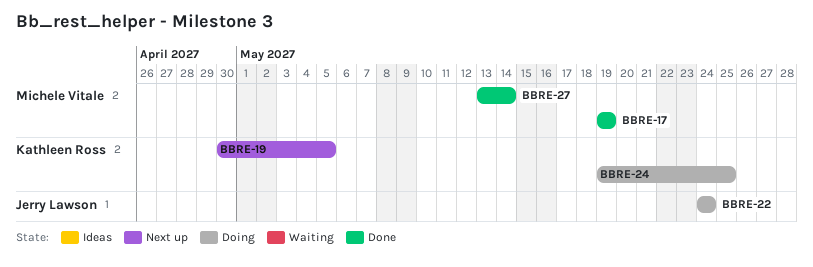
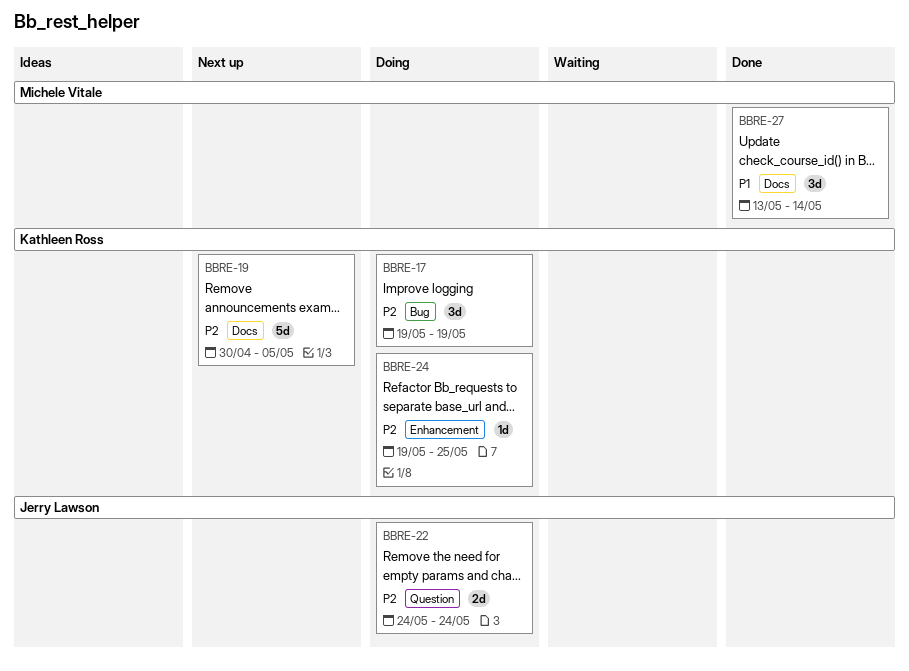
BBRE-17, status: Done -> Doing
BBRE-17, owner: Michele Vitale -> Kathleen Ross

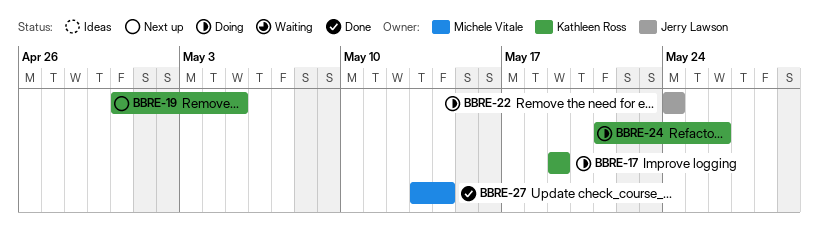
BBRE-24, start: May 19 -> May 21
BBRE-24, due: May 25 -> May 26

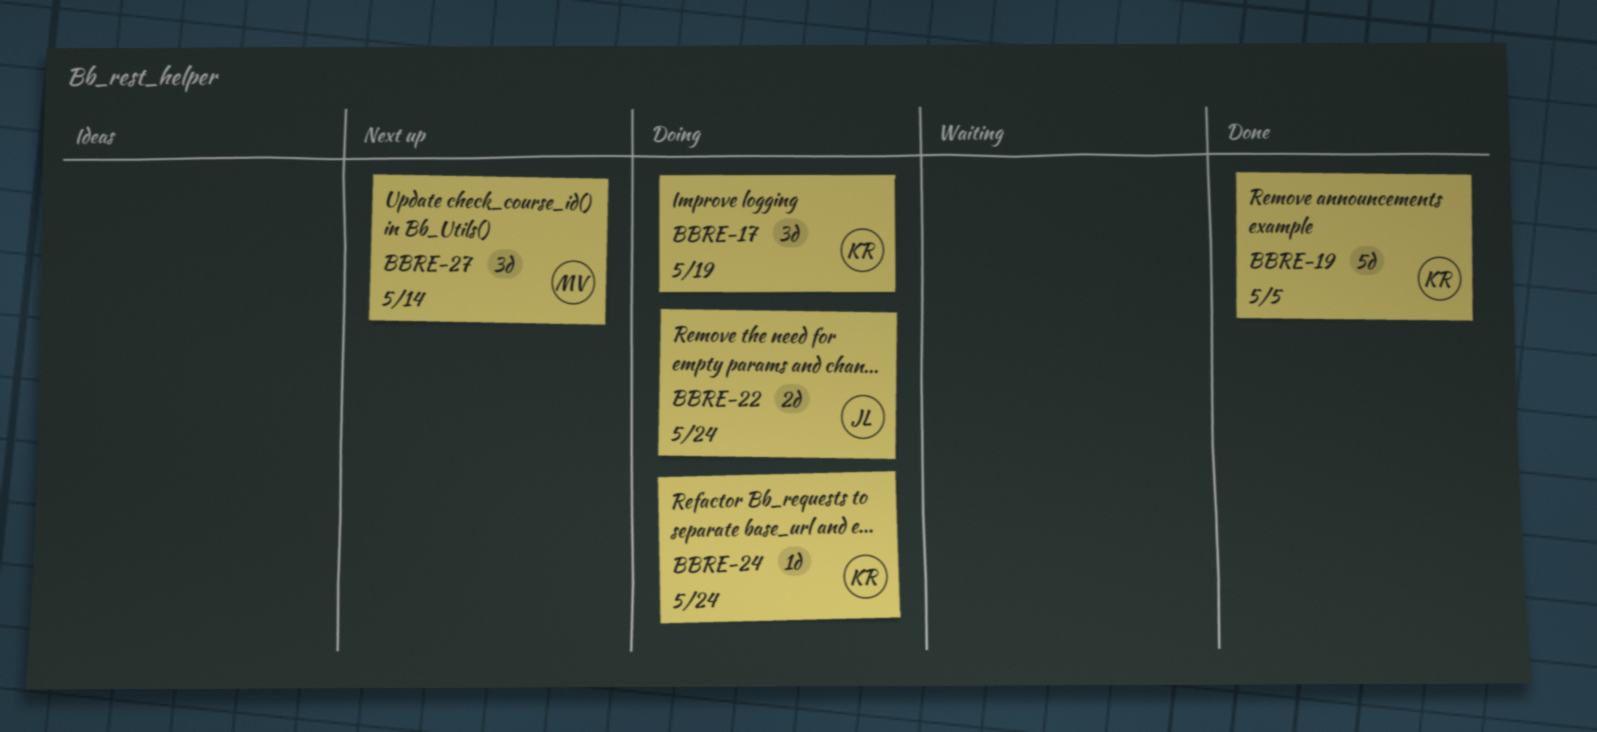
BBRE-19, status: Next up -> Done
BBRE-24, due: May 26 -> May 24
BBRE-27, status: Done -> Next up

